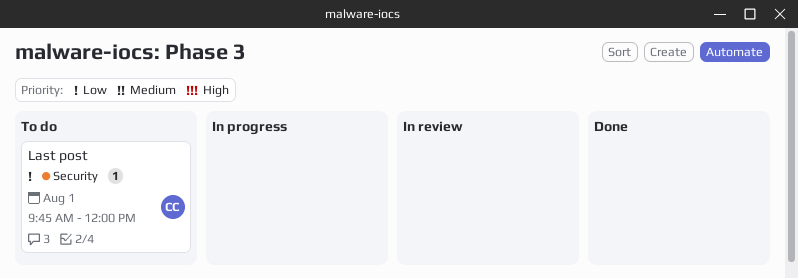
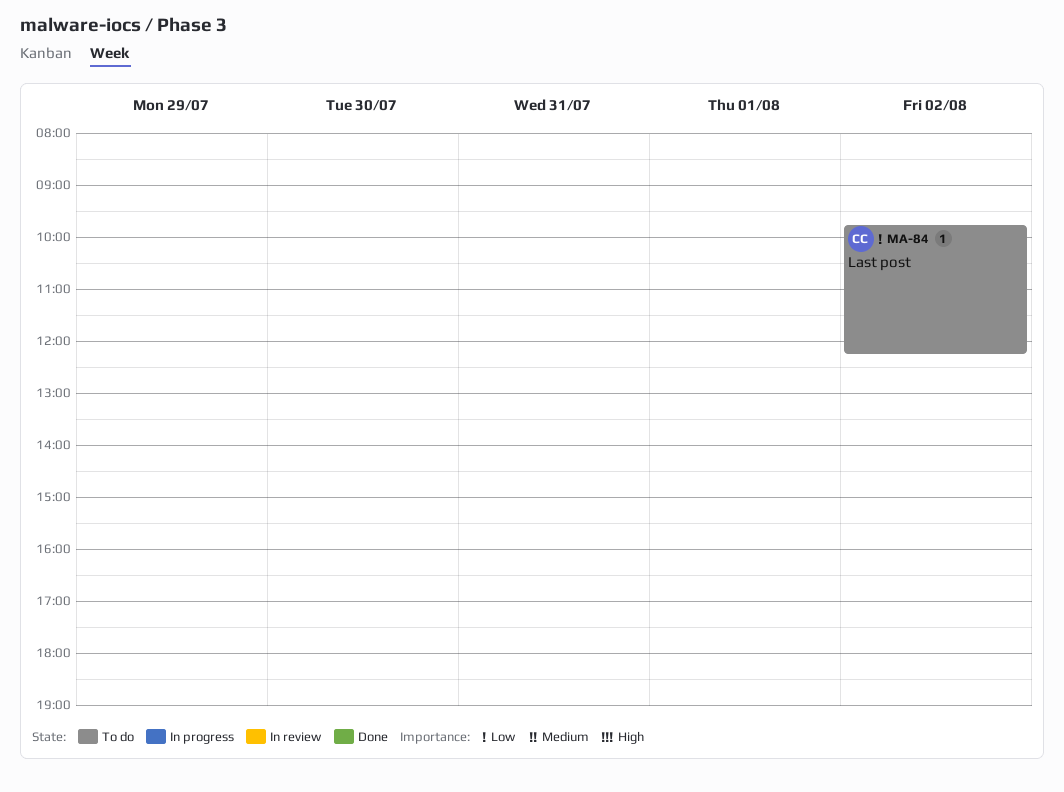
Last post, day: Aug 1 -> Aug 2
Last post, ends: 12:00 -> 12:15

